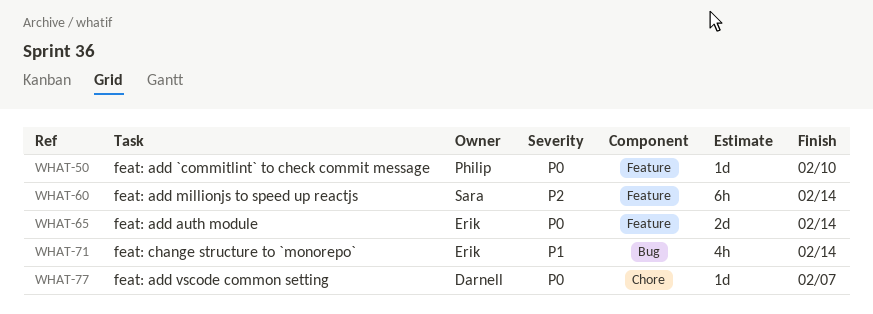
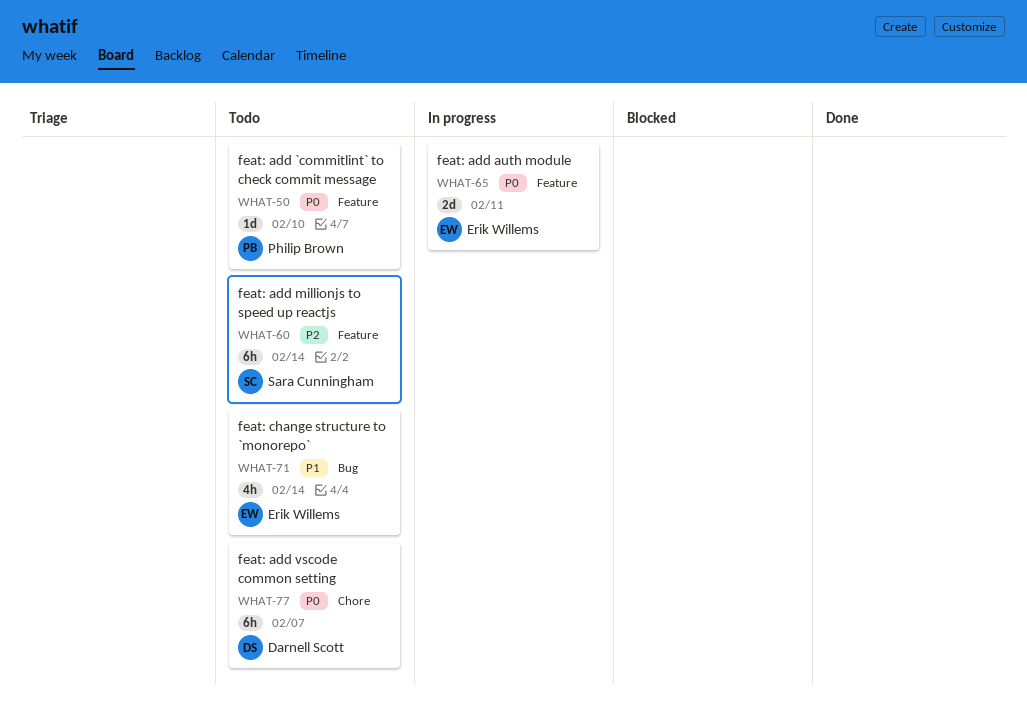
WHAT-65, due: Feb 14 -> Feb 11
WHAT-77, estimate: 1d -> 6h

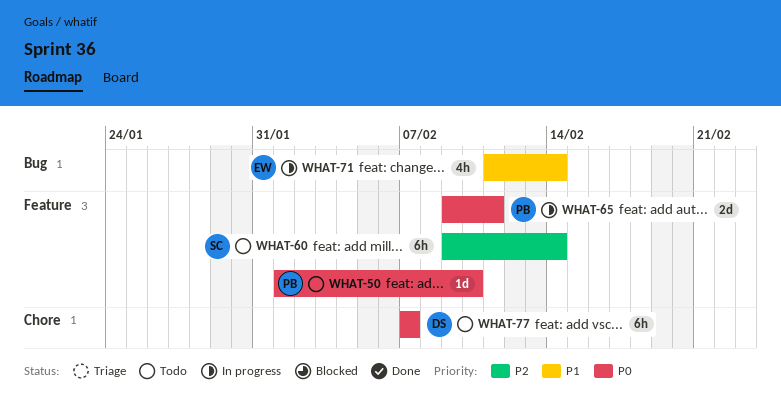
WHAT-65, owner: Erik Willems -> Philip Brown
WHAT-71, status: Todo -> In progress

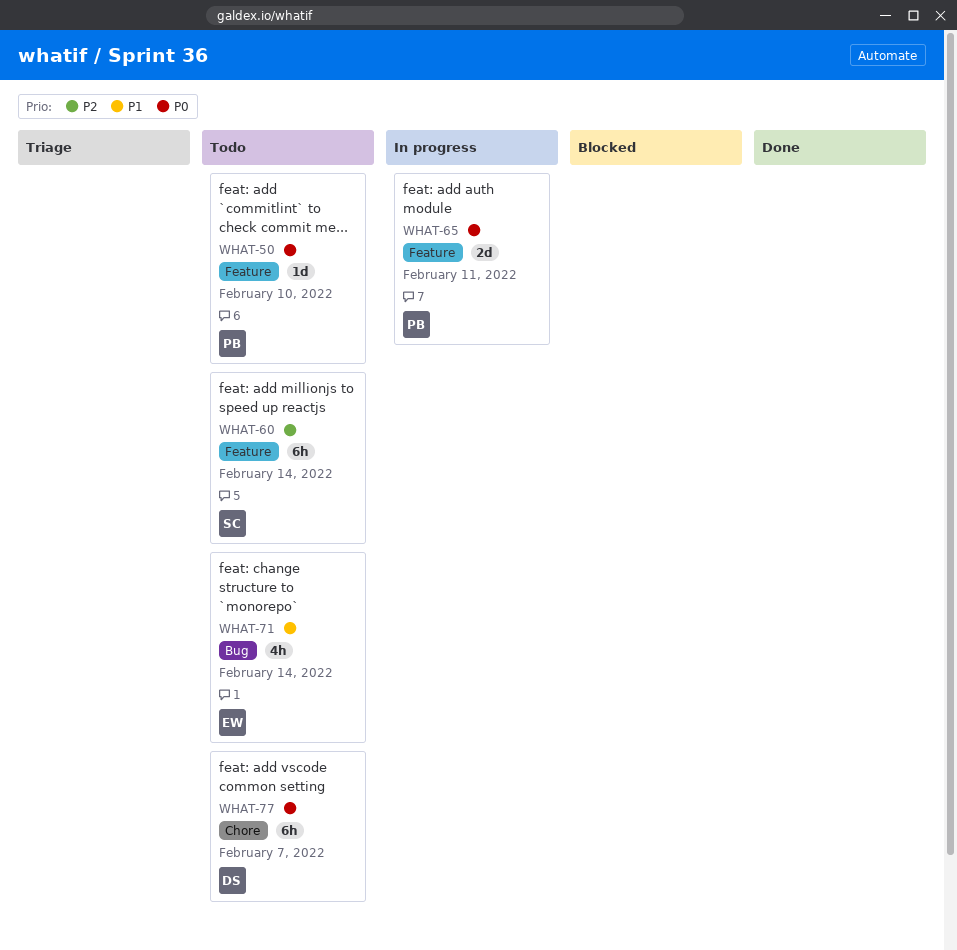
WHAT-71, status: In progress -> Todo

